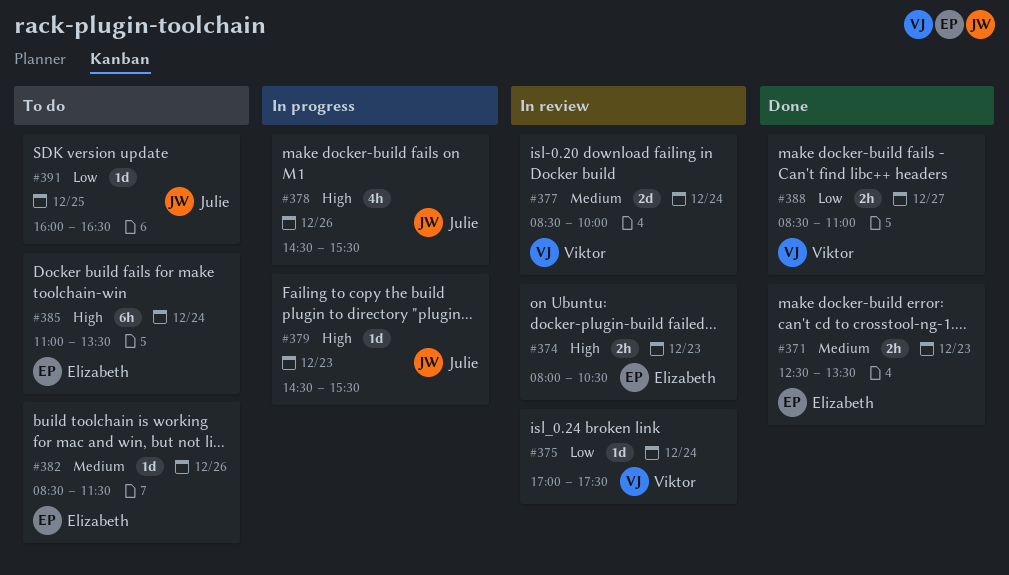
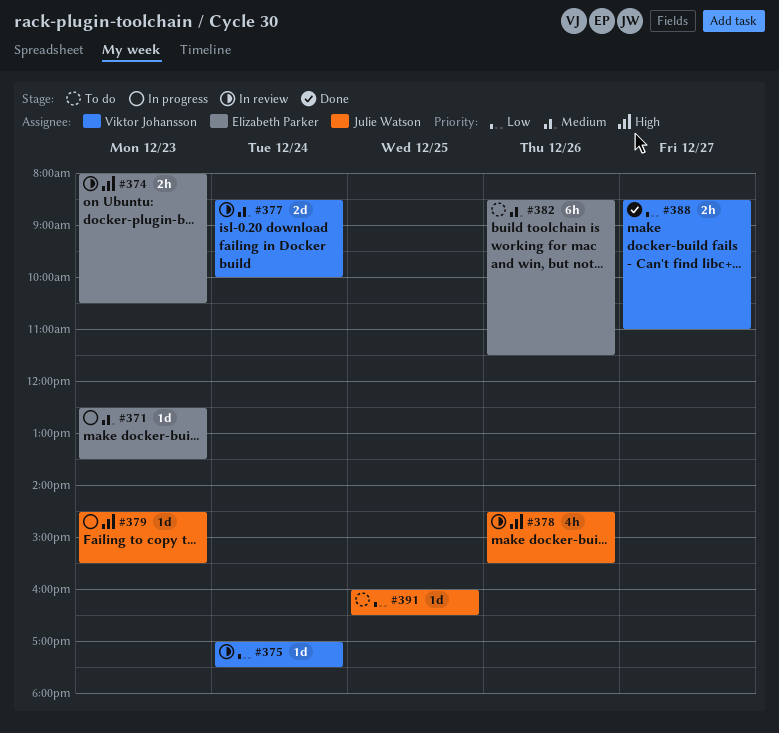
#371, status: Done -> In progress
#371, estimate: 2h -> 1d
#378, status: In progress -> In review
#382, estimate: 1d -> 6h
#385: present -> none

